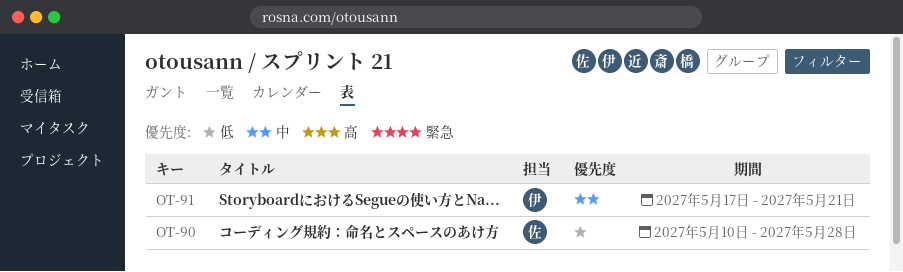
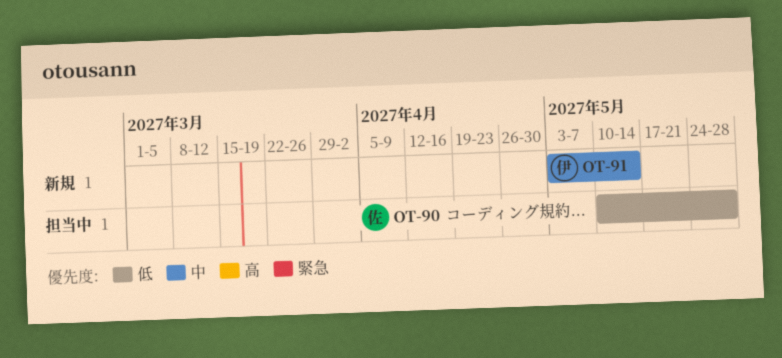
OT-91, start: May 17 -> May 3
OT-91, due: May 21 -> May 14

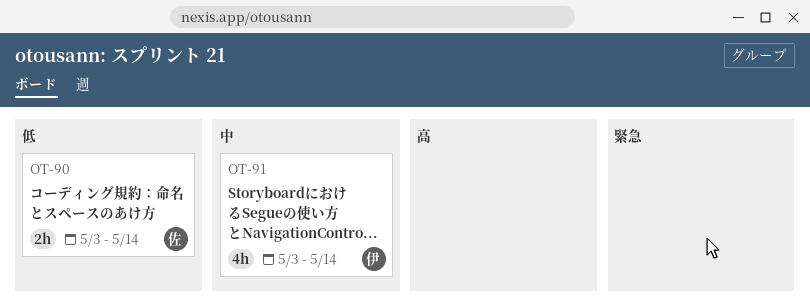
OT-90, start: May 10 -> May 3
OT-90, due: May 28 -> May 14

